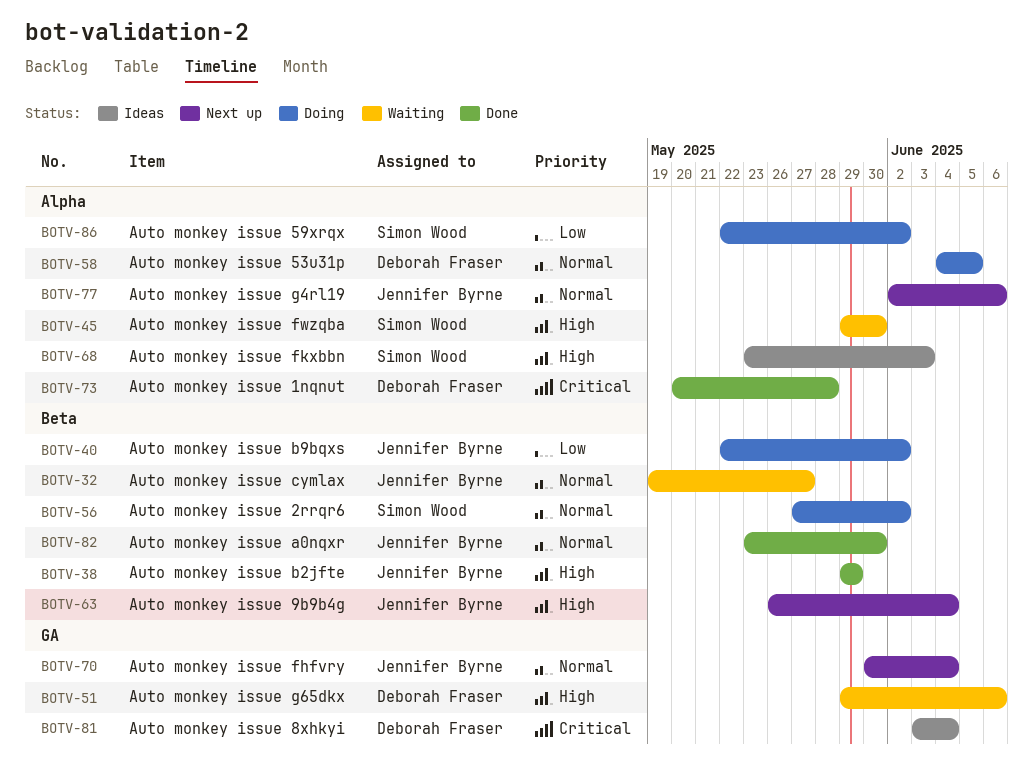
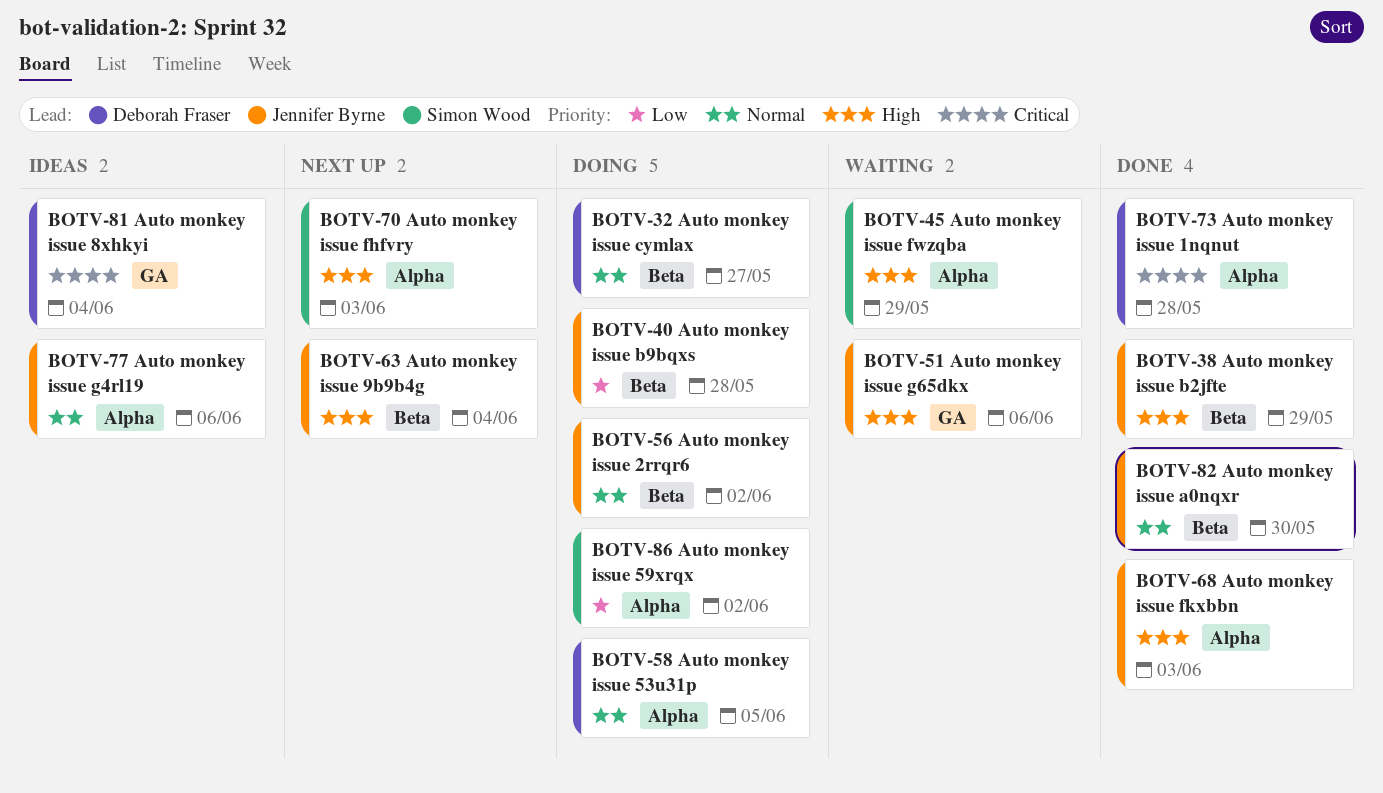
BOTV-32, status: Waiting -> Doing
BOTV-32, owner: Jennifer Byrne -> Deborah Fraser
BOTV-40, due: Jun 2 -> May 28
BOTV-45, due: May 30 -> May 29
BOTV-51, owner: Deborah Fraser -> Jennifer Byrne
BOTV-56, owner: Simon Wood -> Jennifer Byrne
BOTV-68, status: Ideas -> Done
BOTV-68, owner: Simon Wood -> Jennifer Byrne
BOTV-70, owner: Jennifer Byrne -> Simon Wood
BOTV-70, priority: Normal -> High
BOTV-70, label: GA -> Alpha
BOTV-70, due: Jun 4 -> Jun 3
BOTV-77, status: Next up -> Ideas

